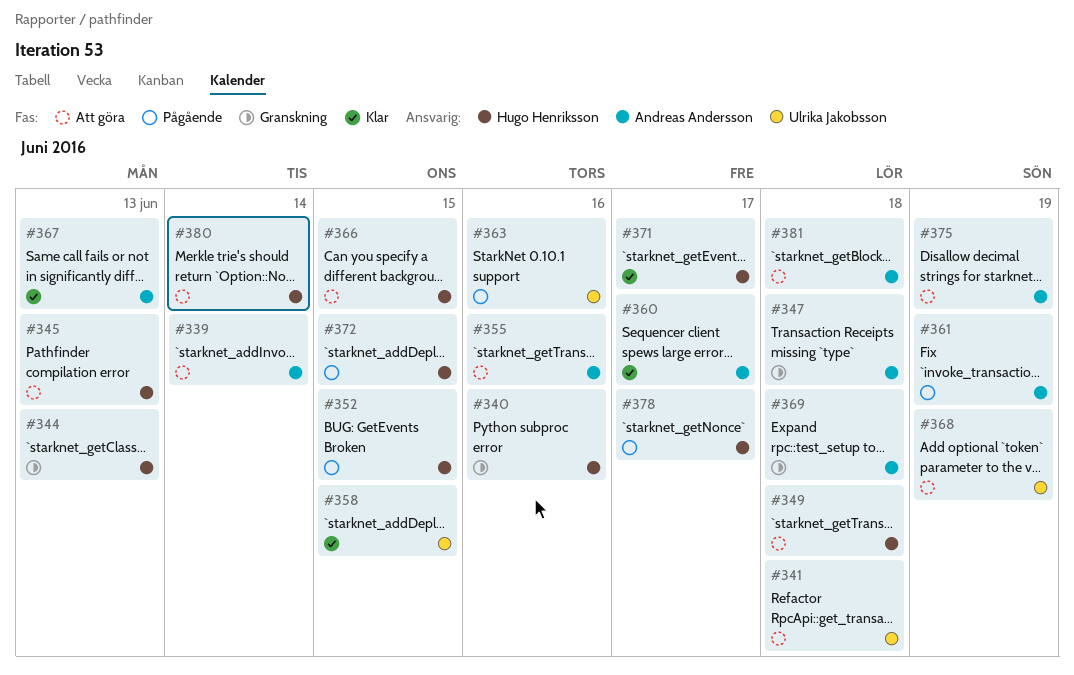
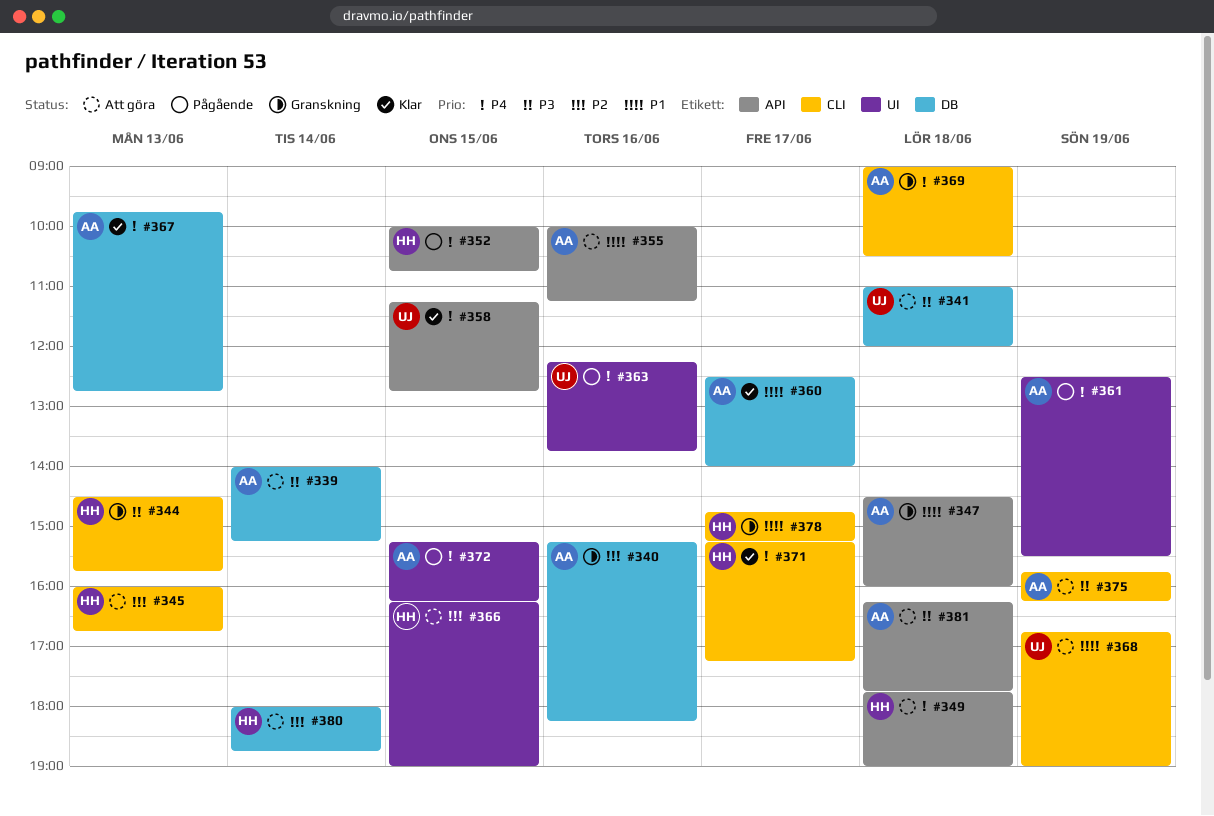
#340, owner: Hugo Henriksson -> Andreas Andersson
#372, owner: Hugo Henriksson -> Andreas Andersson
#378, status: Pågående -> Granskning

